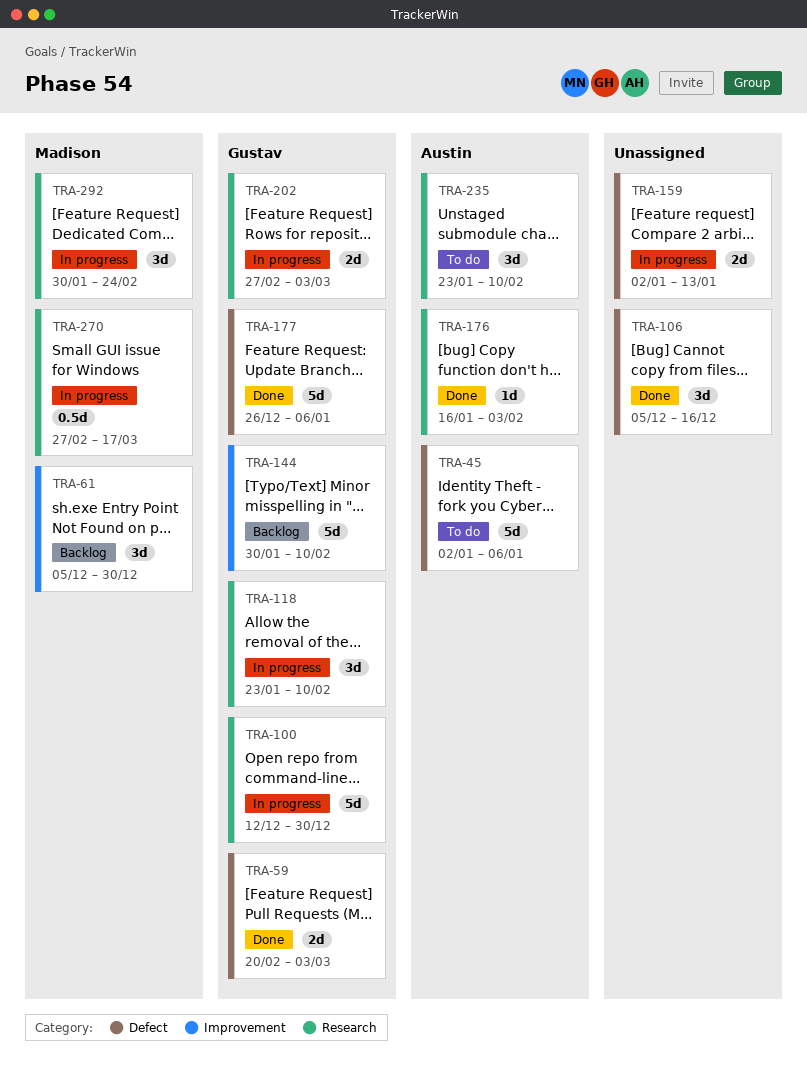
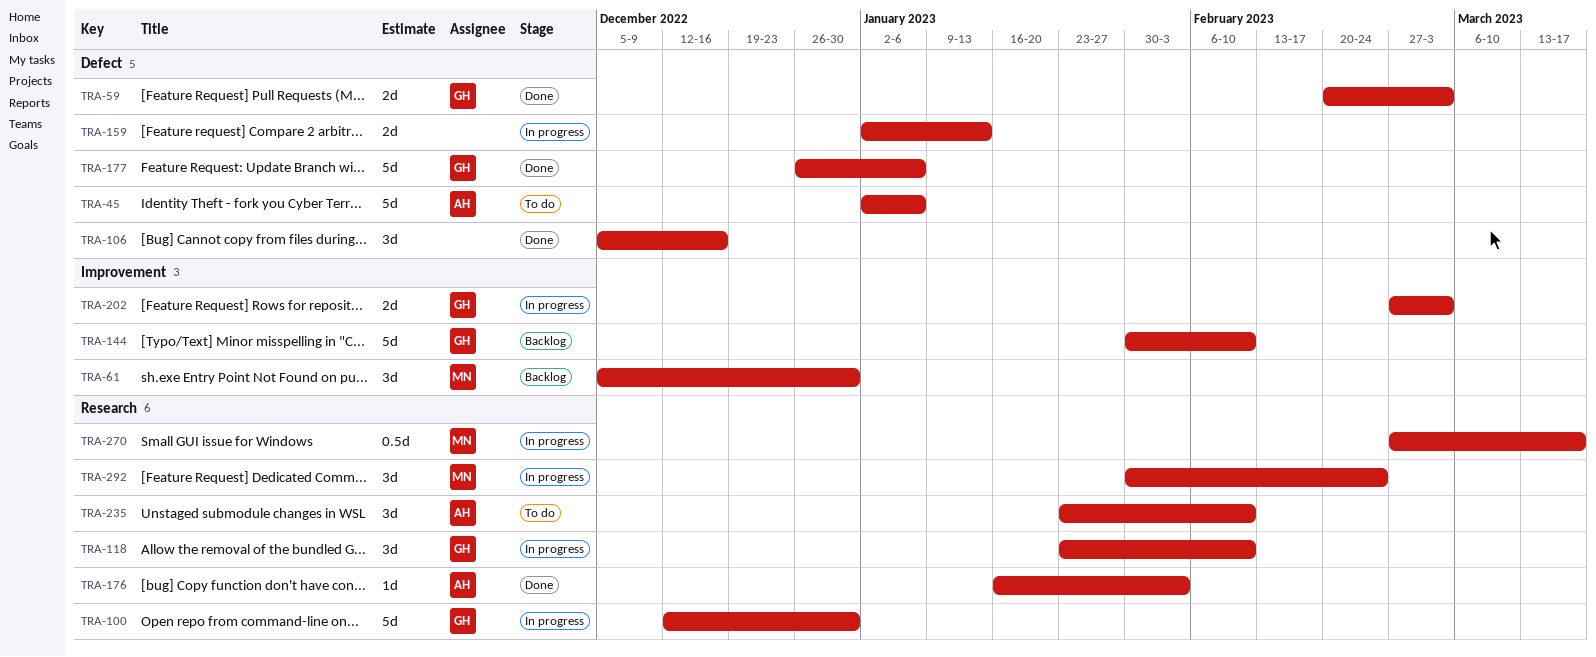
TRA-202, label: Research -> Improvement

